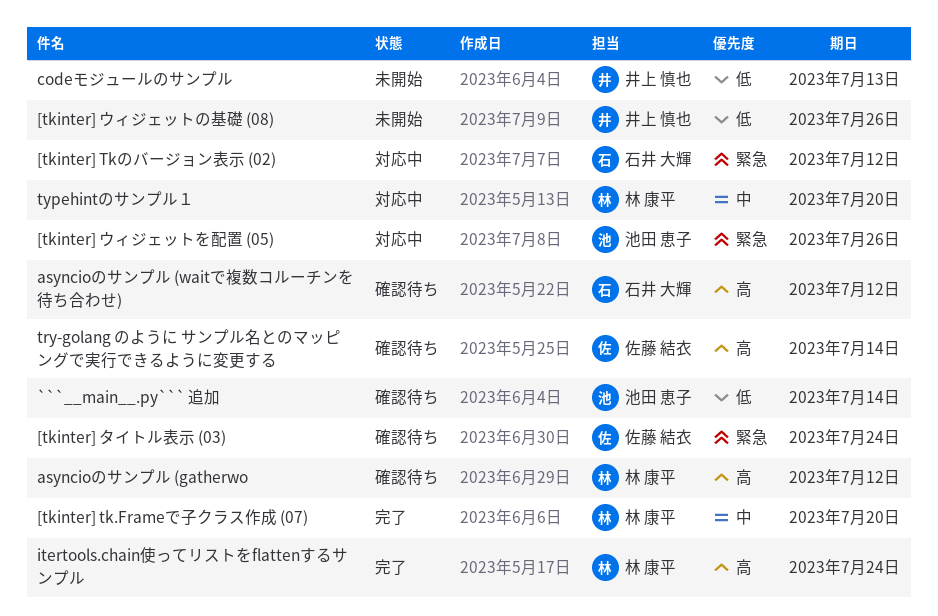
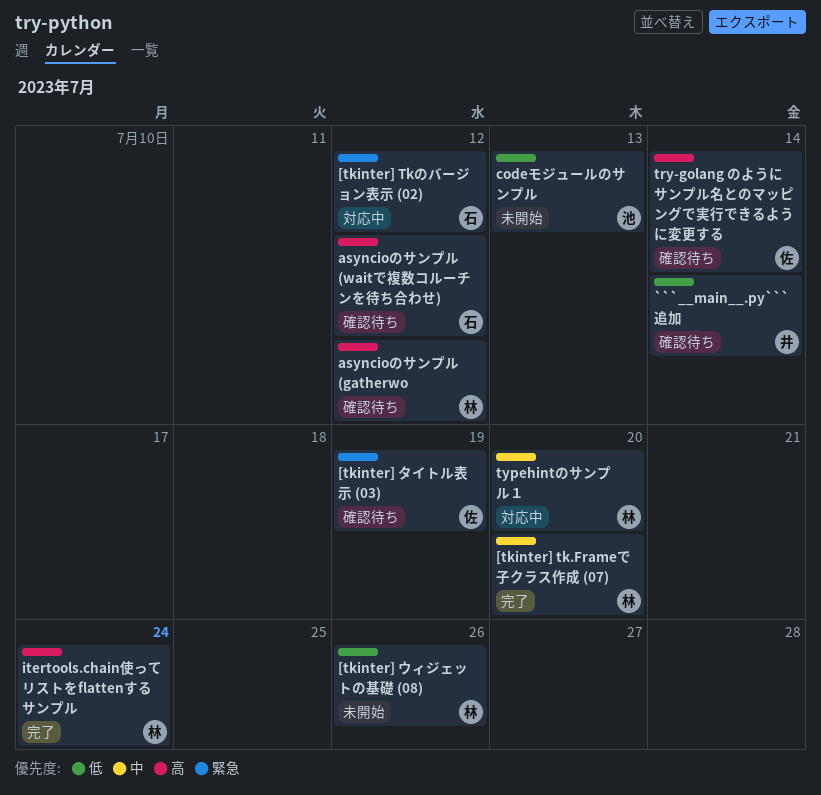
[tkinter] ウィジェットの基礎 (08), owner: 井上 慎也 -> 林 康平
[tkinter] ウィジェットを配置 (05): present -> none
[tkinter] タイトル表示 (03), due: Jul 24 -> Jul 19
```__main__.py``` 追加, owner: 池田 恵子 -> 井上 慎也
codeモジュールのサンプル, owner: 井上 慎也 -> 池田 恵子

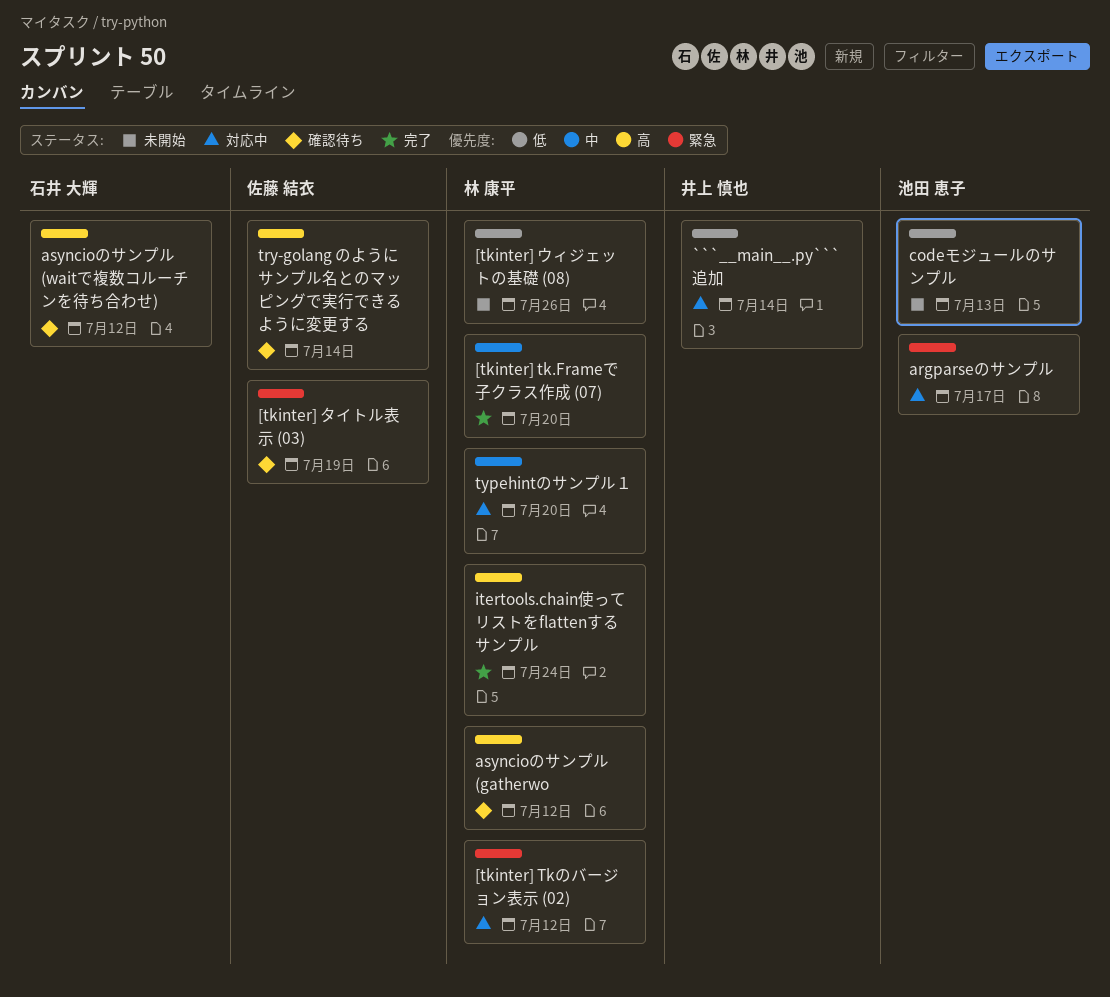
[tkinter] Tkのバージョン表示 (02), owner: 石井 大輝 -> 林 康平
```__main__.py``` 追加, status: 確認待ち -> 対応中
argparseのサンプル: none -> present

